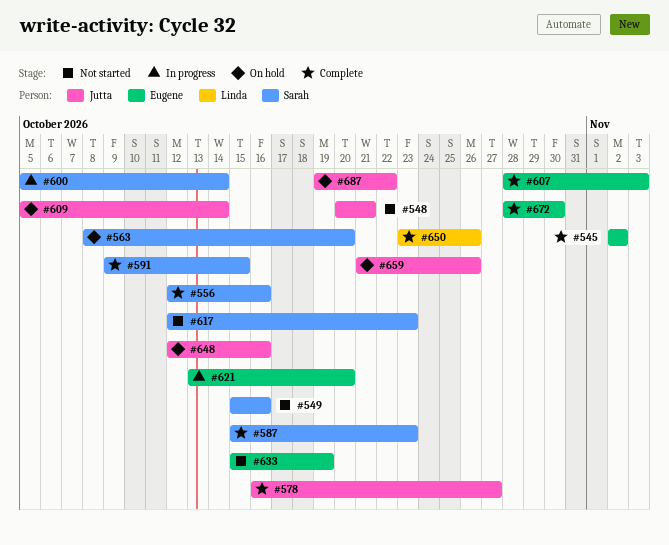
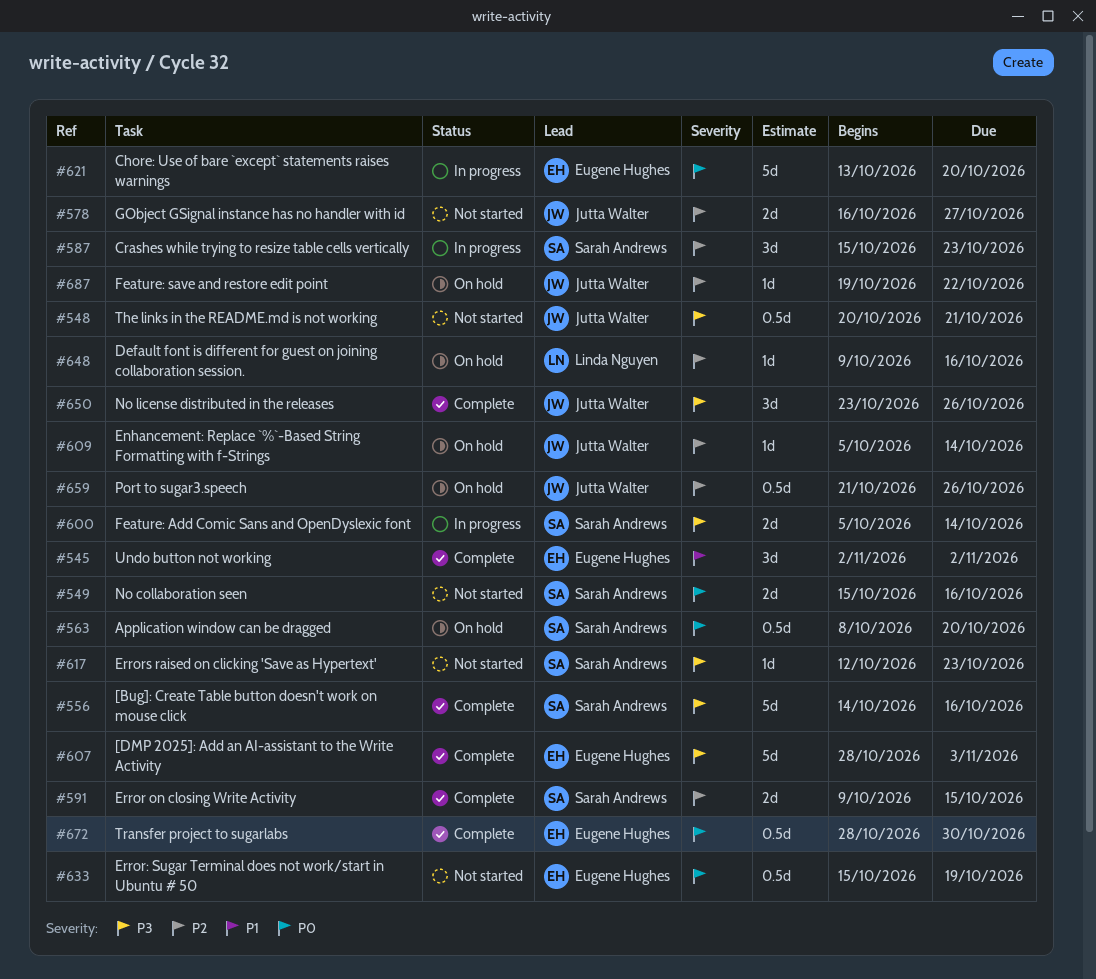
#556, start: Oct 12 -> Oct 14
#578, status: Complete -> Not started
#587, status: Complete -> In progress
#648, owner: Jutta Walter -> Linda Nguyen
#648, start: Oct 12 -> Oct 9
#650, owner: Linda Nguyen -> Jutta Walter

